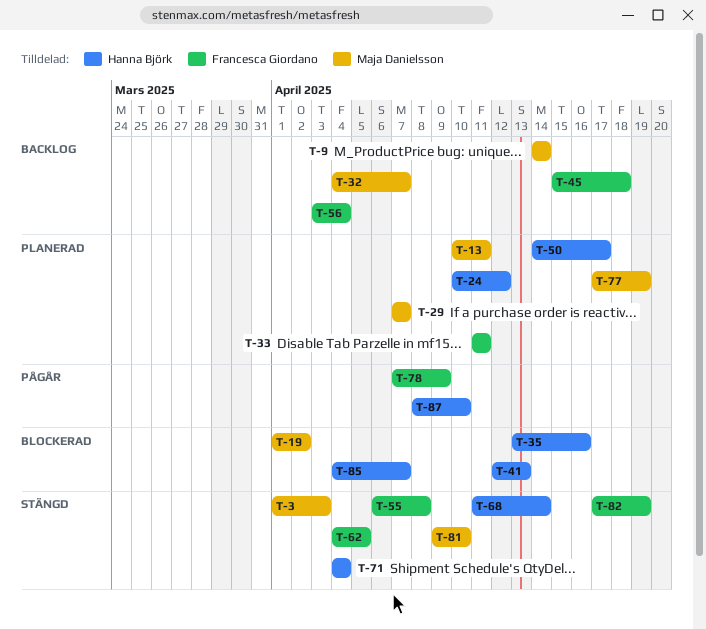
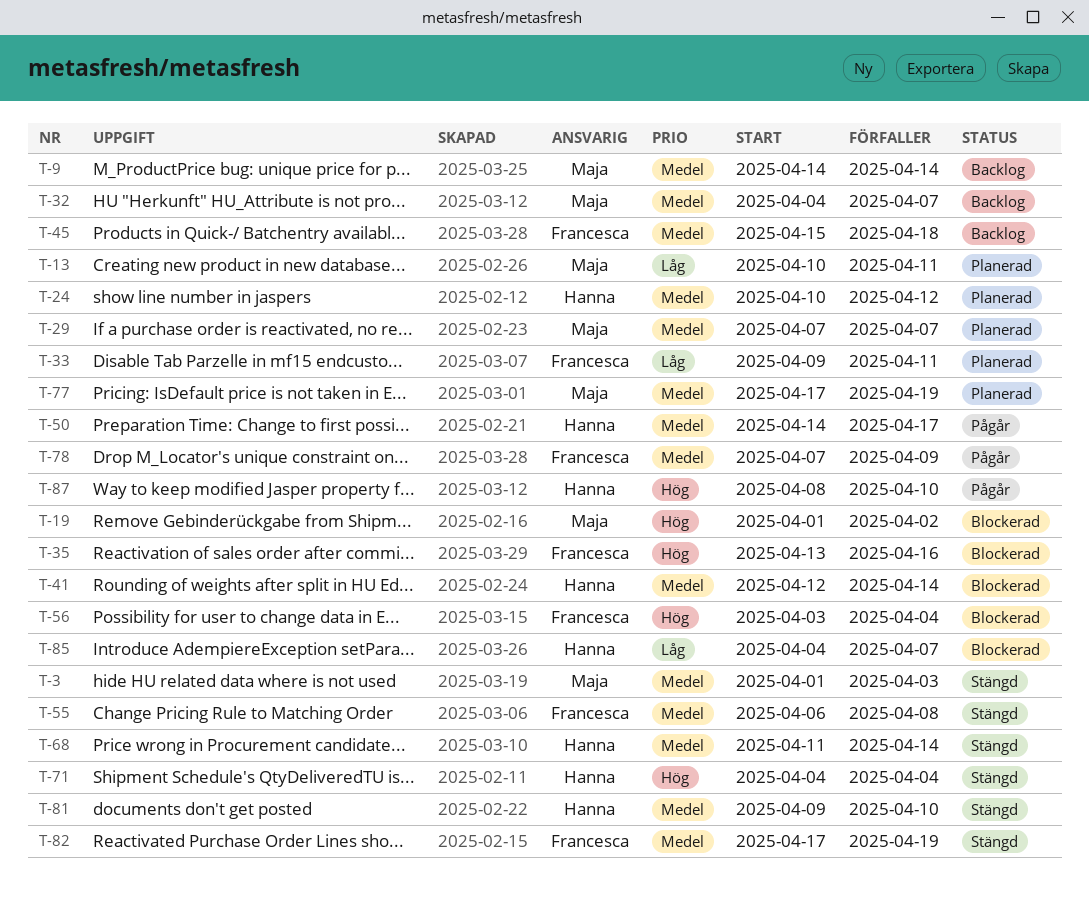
T-33, start: Apr 11 -> Apr 9
T-35, owner: Hanna Björk -> Francesca Giordano
T-41, due: Apr 13 -> Apr 14
T-50, status: Planerad -> Pågår
T-56, status: Backlog -> Blockerad
T-62: present -> none
T-81, owner: Maja Danielsson -> Hanna Björk

